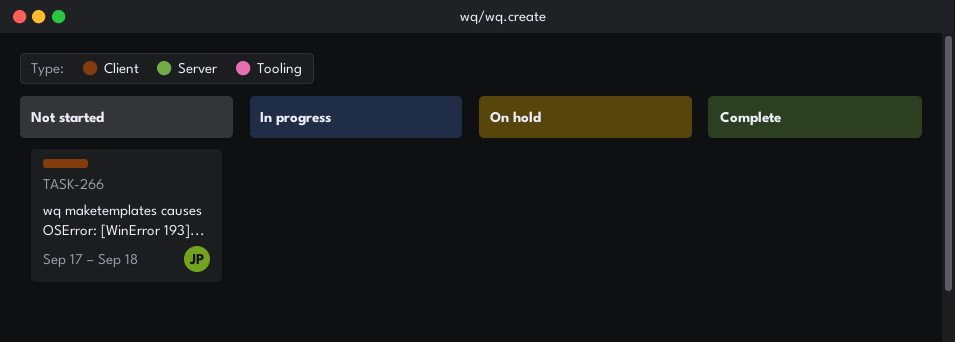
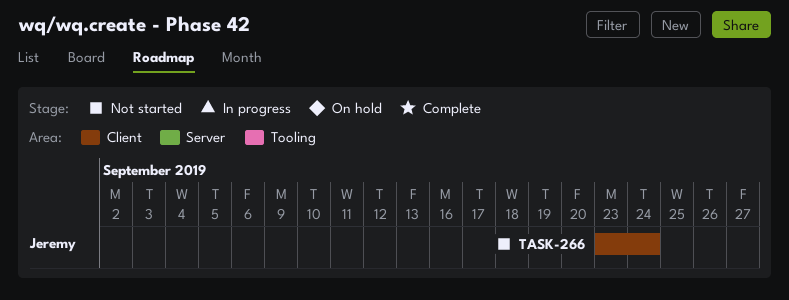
TASK-266, start: Sep 17 -> Sep 23
TASK-266, due: Sep 18 -> Sep 24

